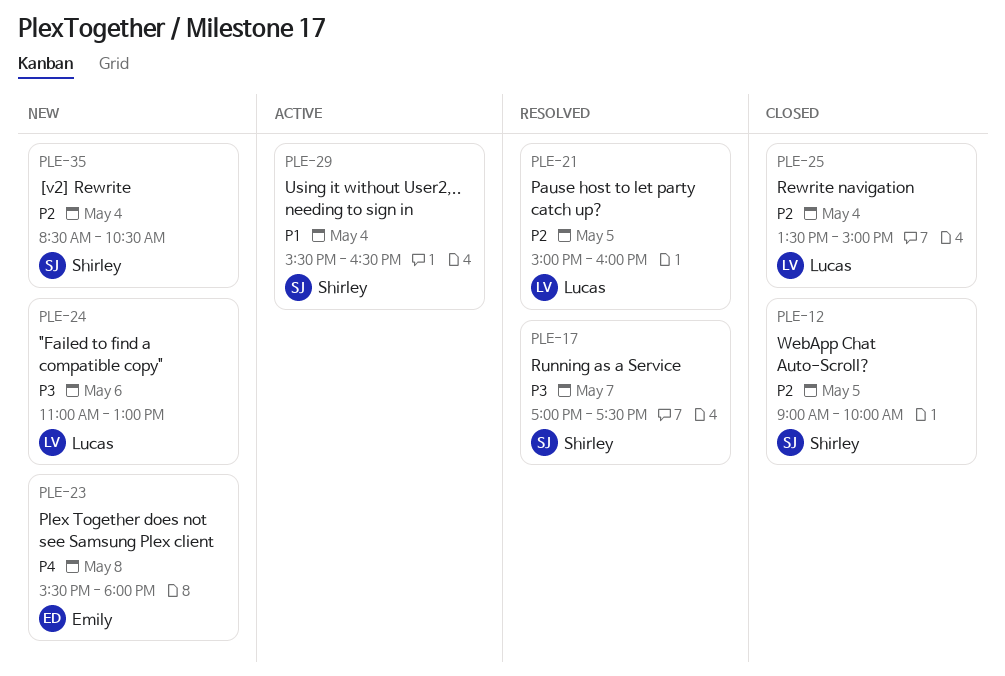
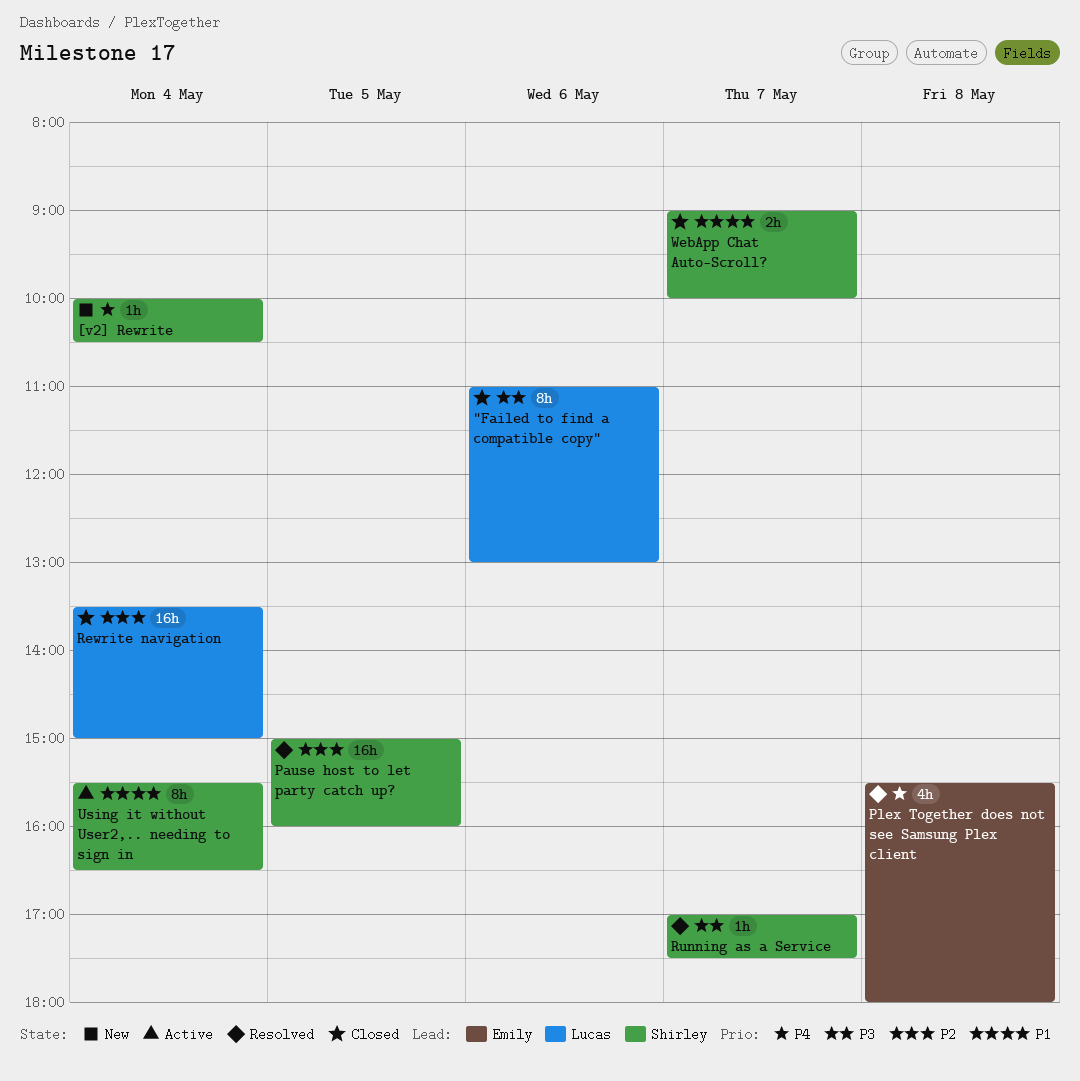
"Failed to find a compatible copy", status: New -> Closed
[v2] Rewrite, priority: P2 -> P4
[v2] Rewrite, begins: 08:30 -> 10:00
Pause host to let party catch up?, owner: Lucas -> Shirley
Plex Together does not see Samsung Plex client, status: New -> Resolved
WebApp Chat Auto-Scroll?, priority: P2 -> P1
WebApp Chat Auto-Scroll?, day: May 5 -> May 7

